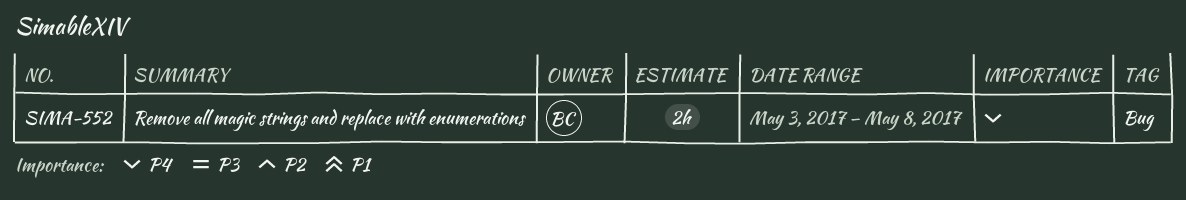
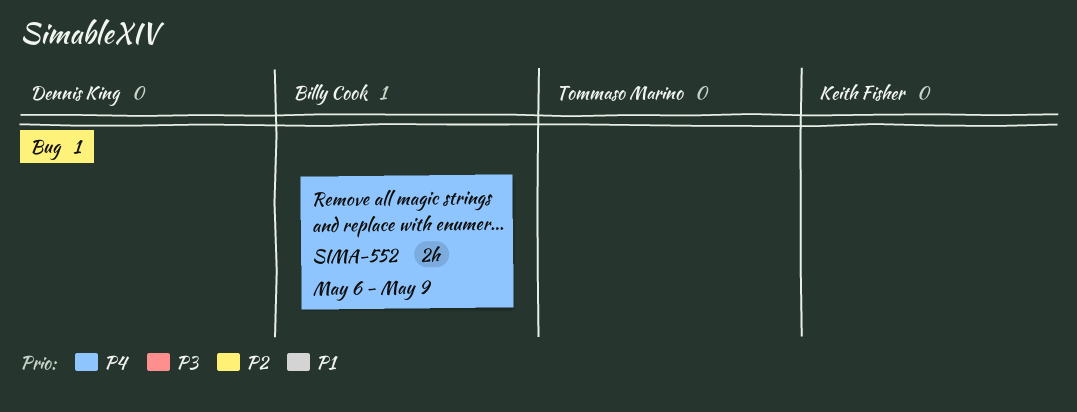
SIMA-552, start: May 3 -> May 6
SIMA-552, due: May 8 -> May 9

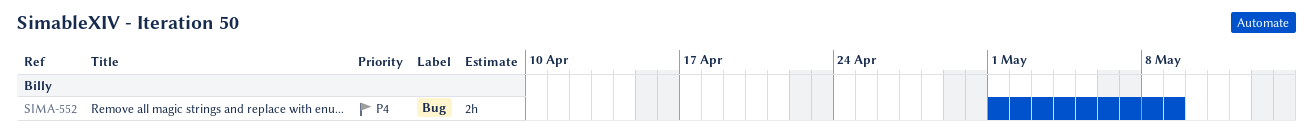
SIMA-552, start: May 6 -> May 1

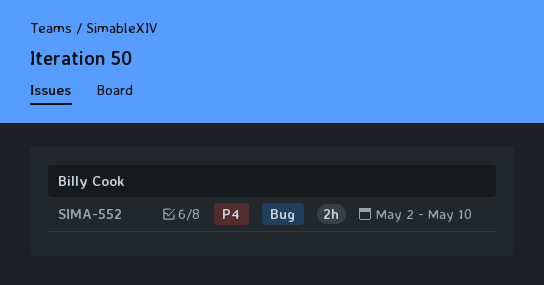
SIMA-552, start: May 1 -> May 2
SIMA-552, due: May 9 -> May 10

